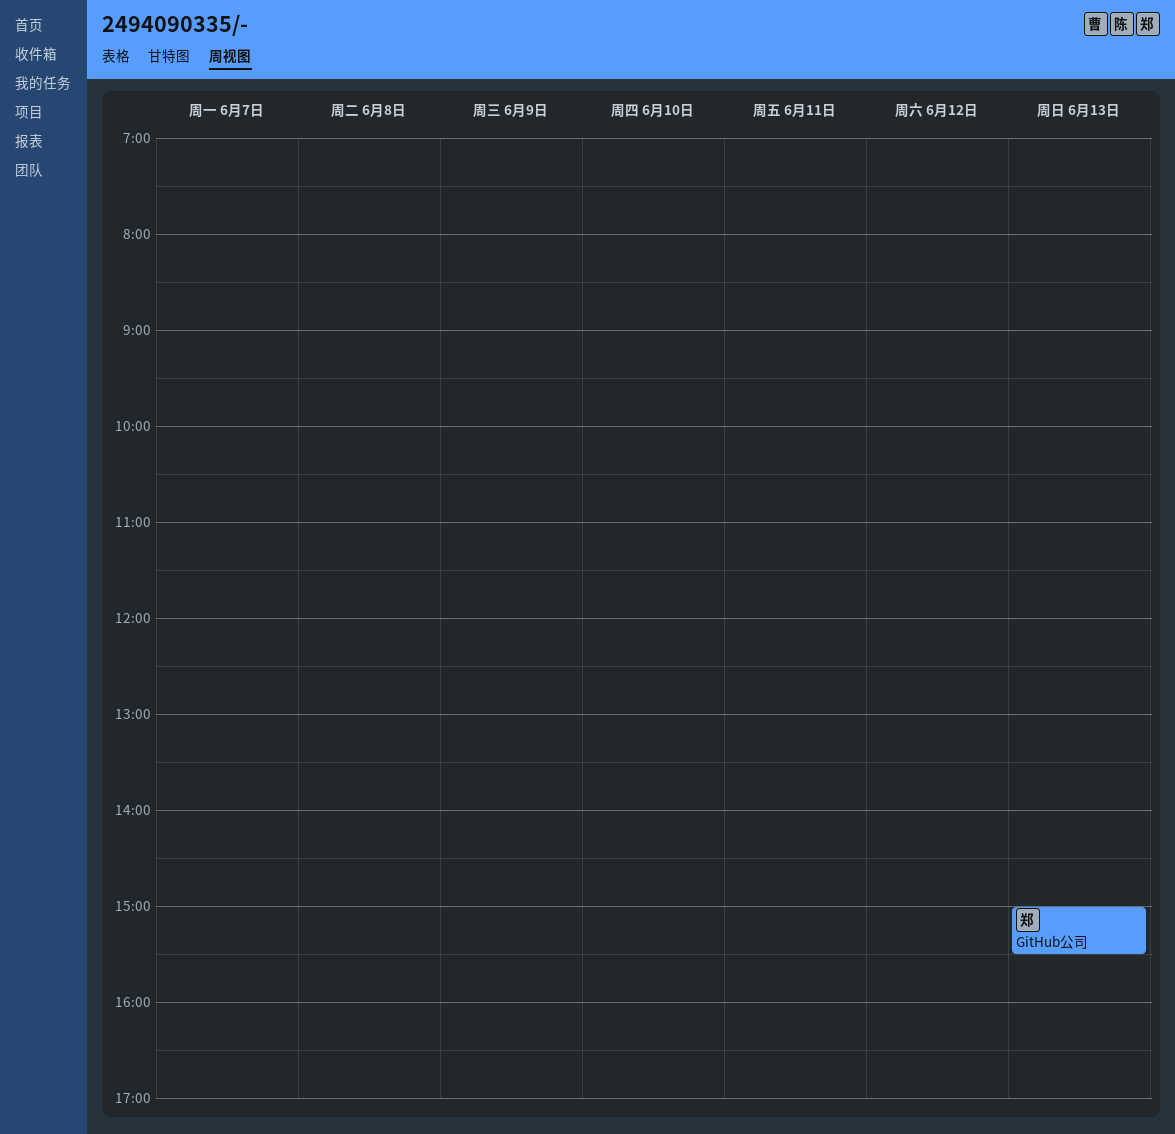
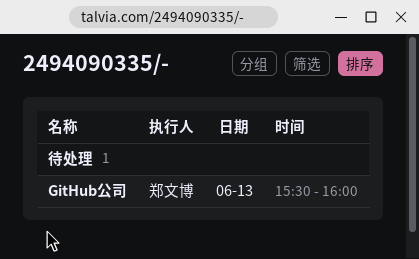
GitHub公司, begins: 15:00 -> 15:30
GitHub公司, ends: 15:30 -> 16:00

